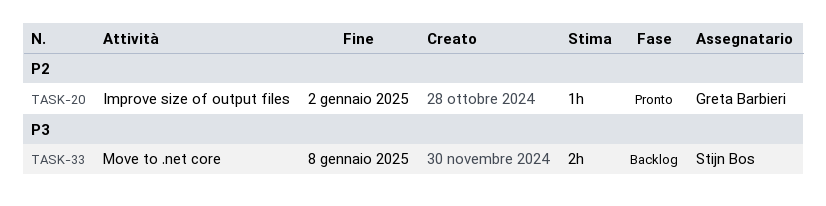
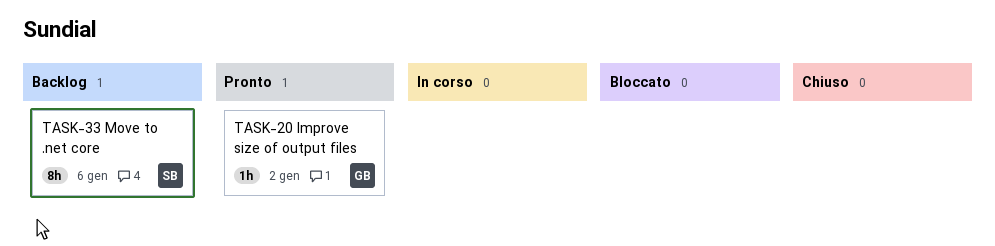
TASK-33, estimate: 2h -> 8h
TASK-33, due: Jan 8 -> Jan 6

